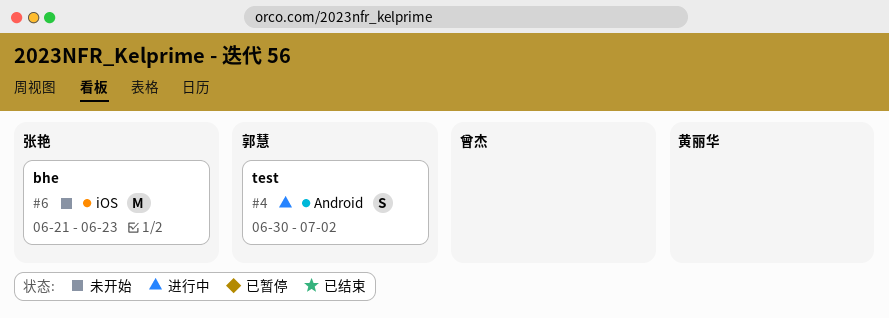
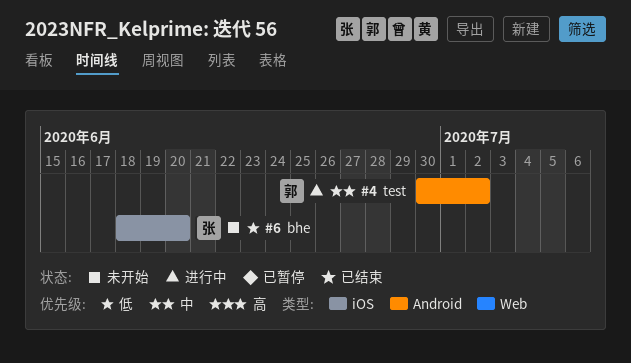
#6, start: Jun 21 -> Jun 18
#6, due: Jun 23 -> Jun 20

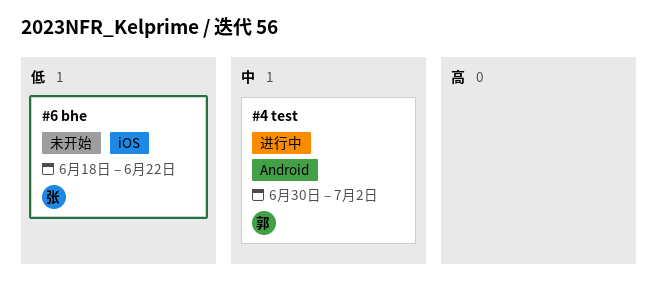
#6, due: Jun 20 -> Jun 22

